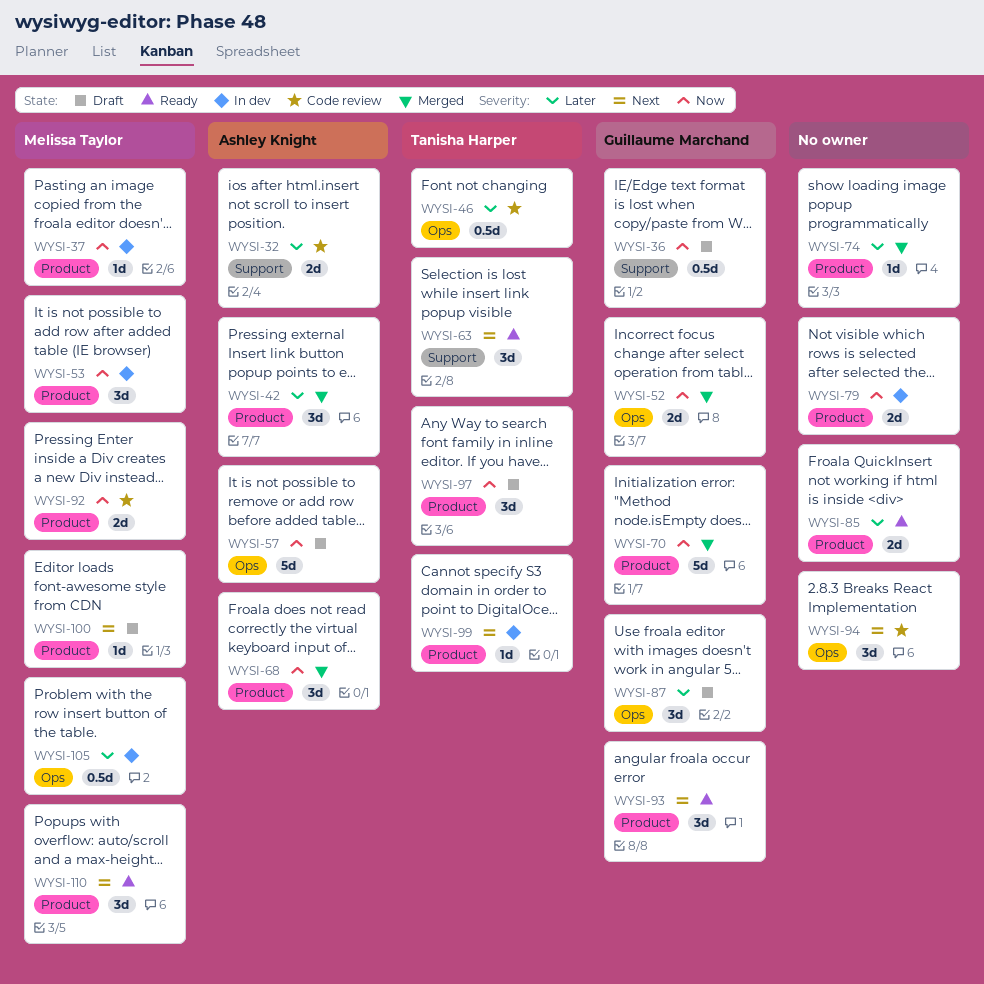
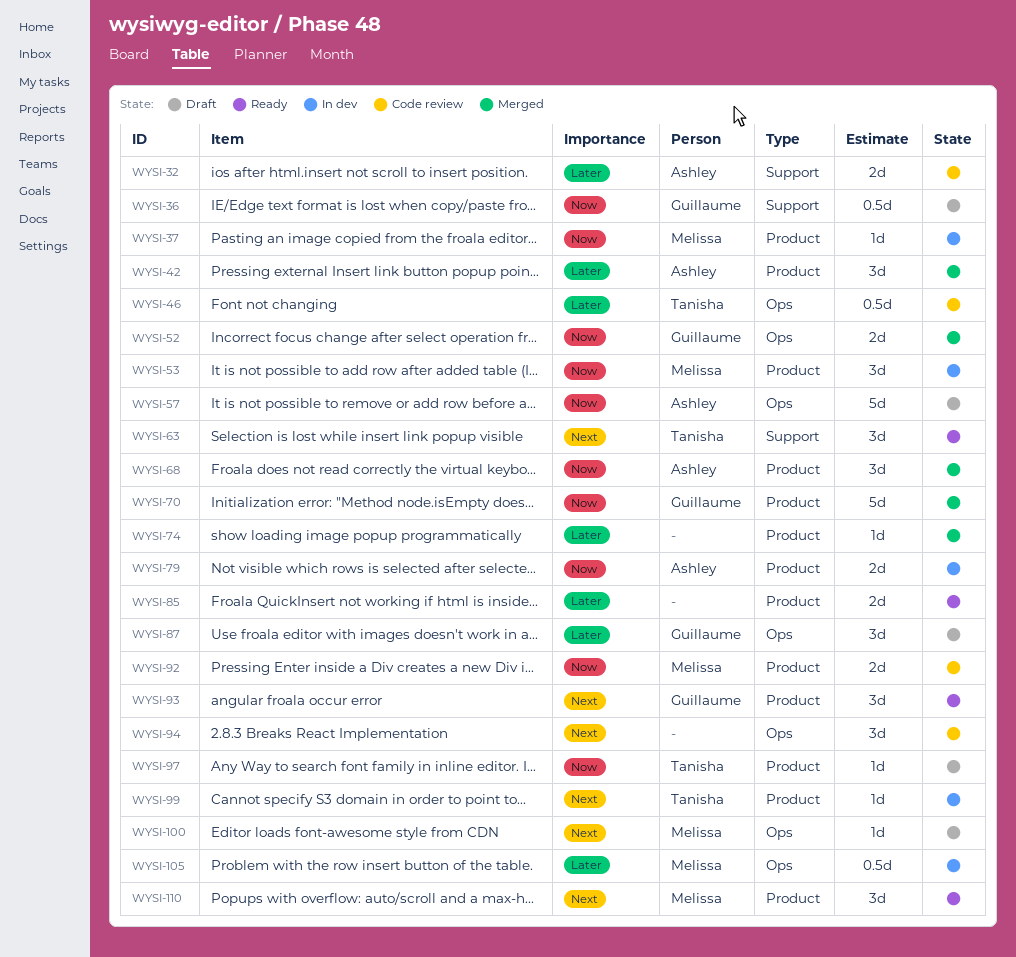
WYSI-79, owner: none -> Ashley Knight
WYSI-97, estimate: 3d -> 1d
WYSI-100, label: Product -> Ops

